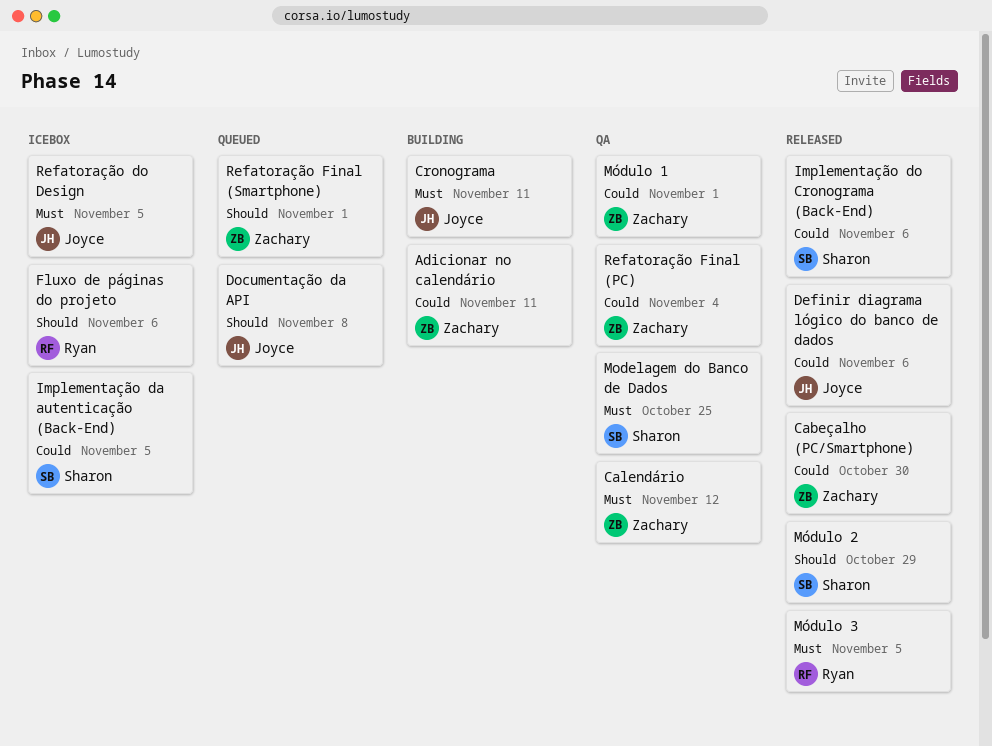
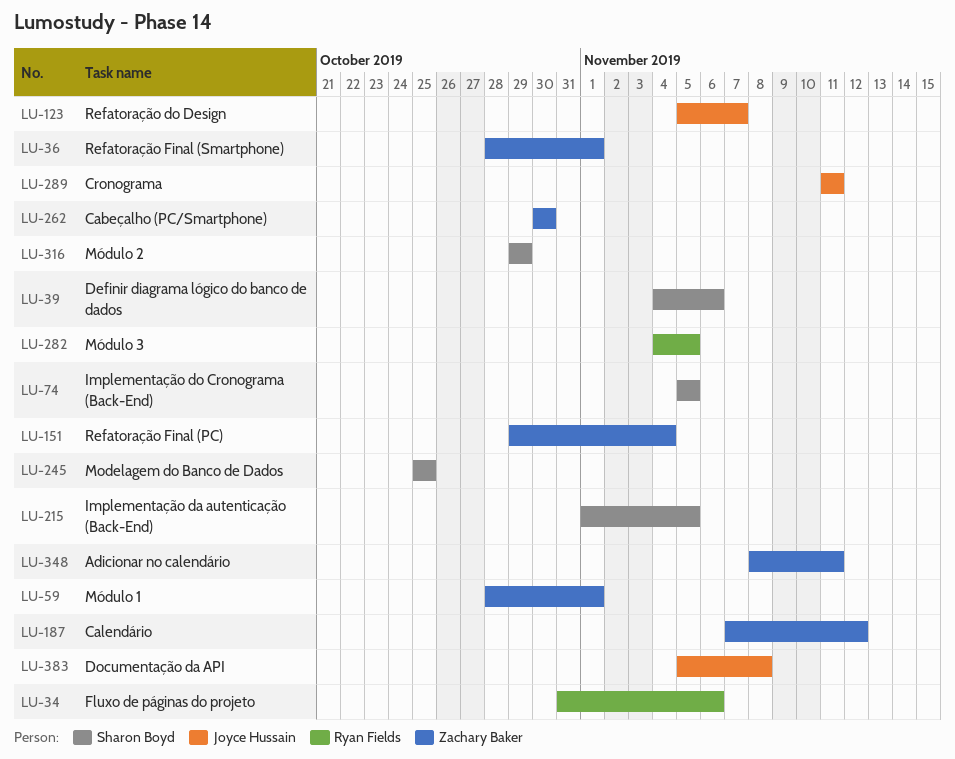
Definir diagrama lógico do banco de dados, owner: Joyce Hussain -> Sharon Boyd
Implementação do Cronograma (Back-End), due: Nov 6 -> Nov 5
Refatoração do Design, due: Nov 5 -> Nov 7

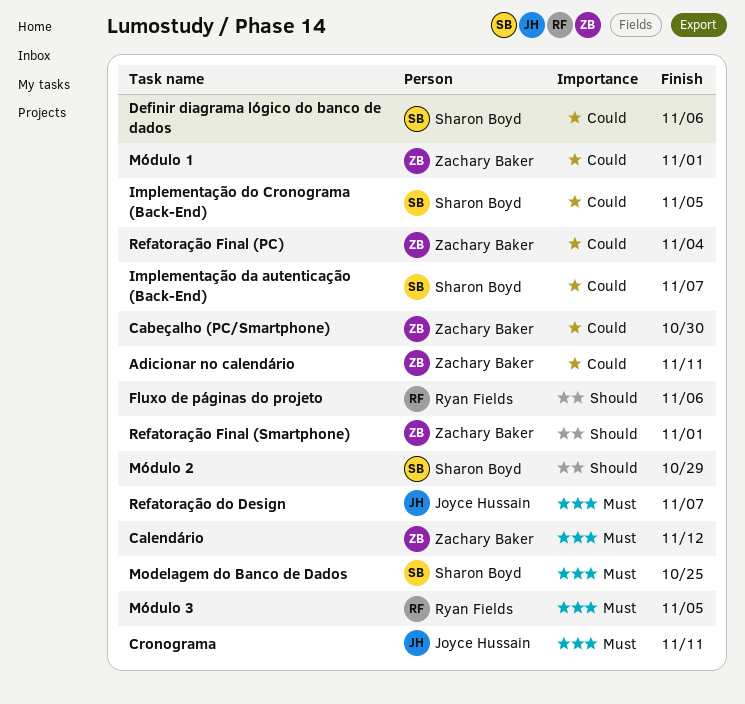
Documentação da API: present -> none
Implementação da autenticação (Back-End), due: Nov 5 -> Nov 7

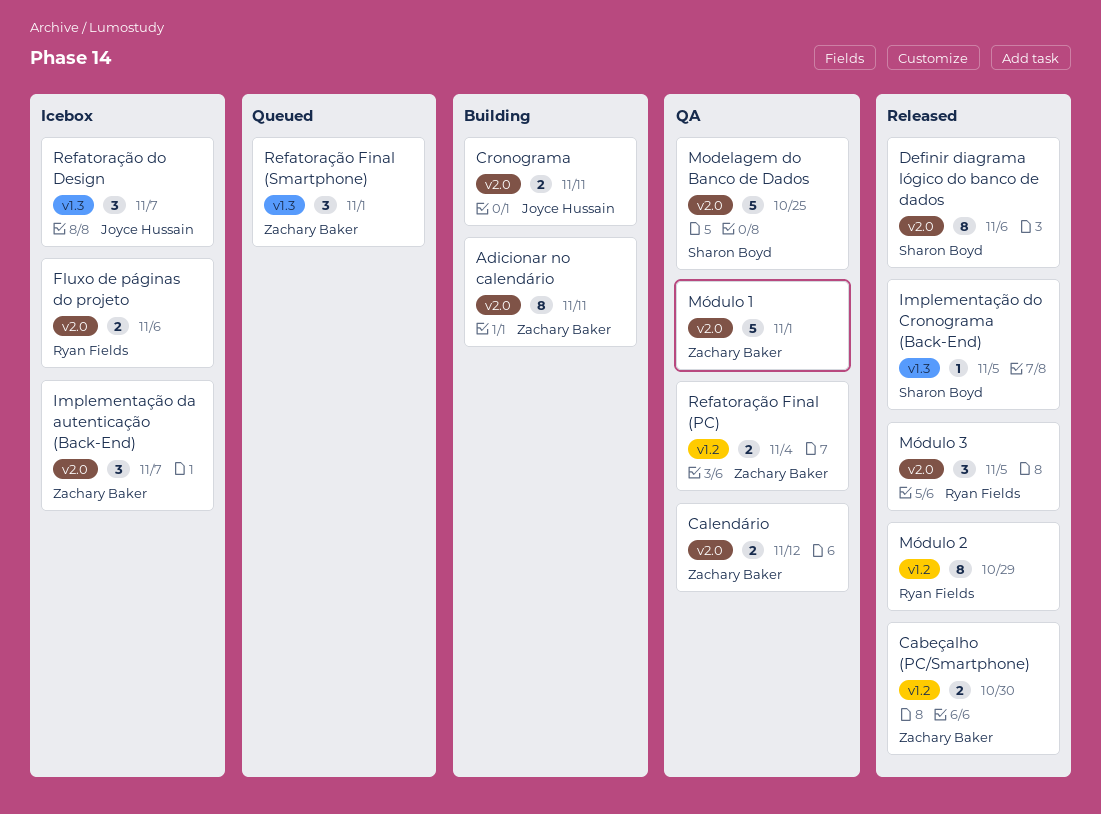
Implementação da autenticação (Back-End), owner: Sharon Boyd -> Zachary Baker
Módulo 2, owner: Sharon Boyd -> Ryan Fields

